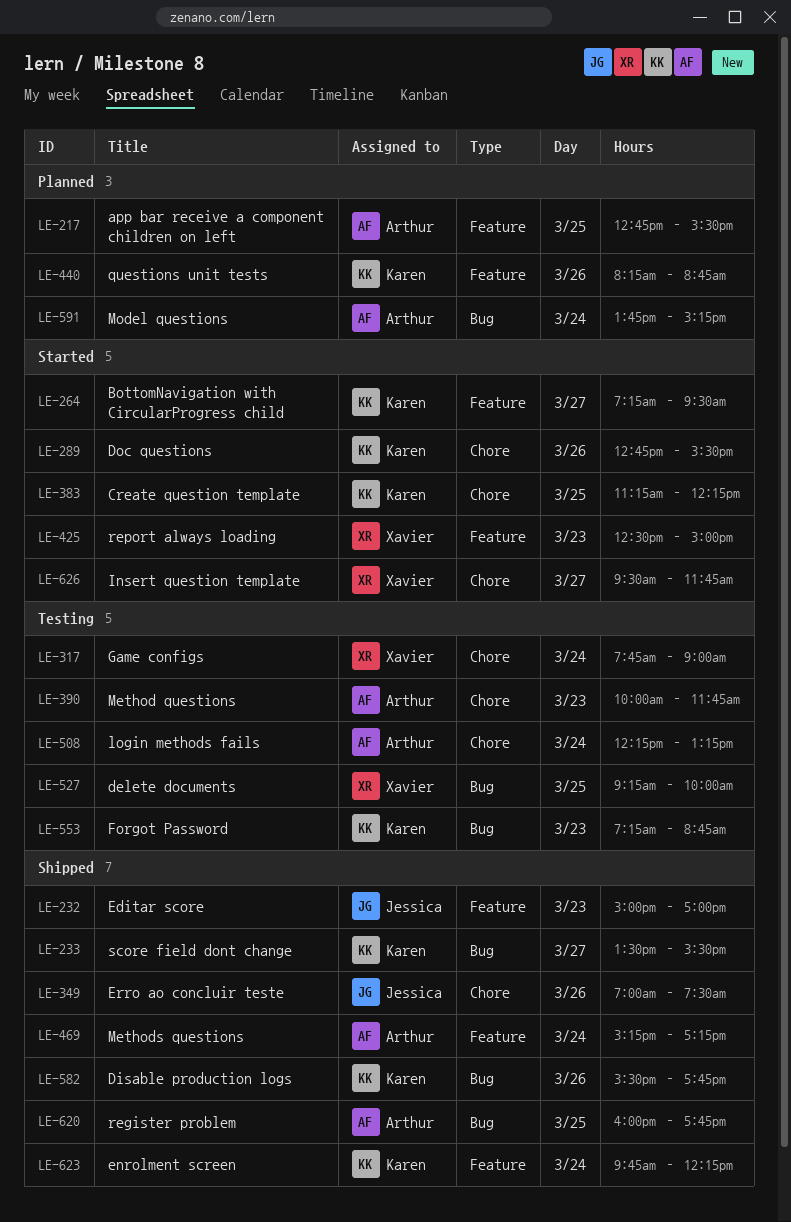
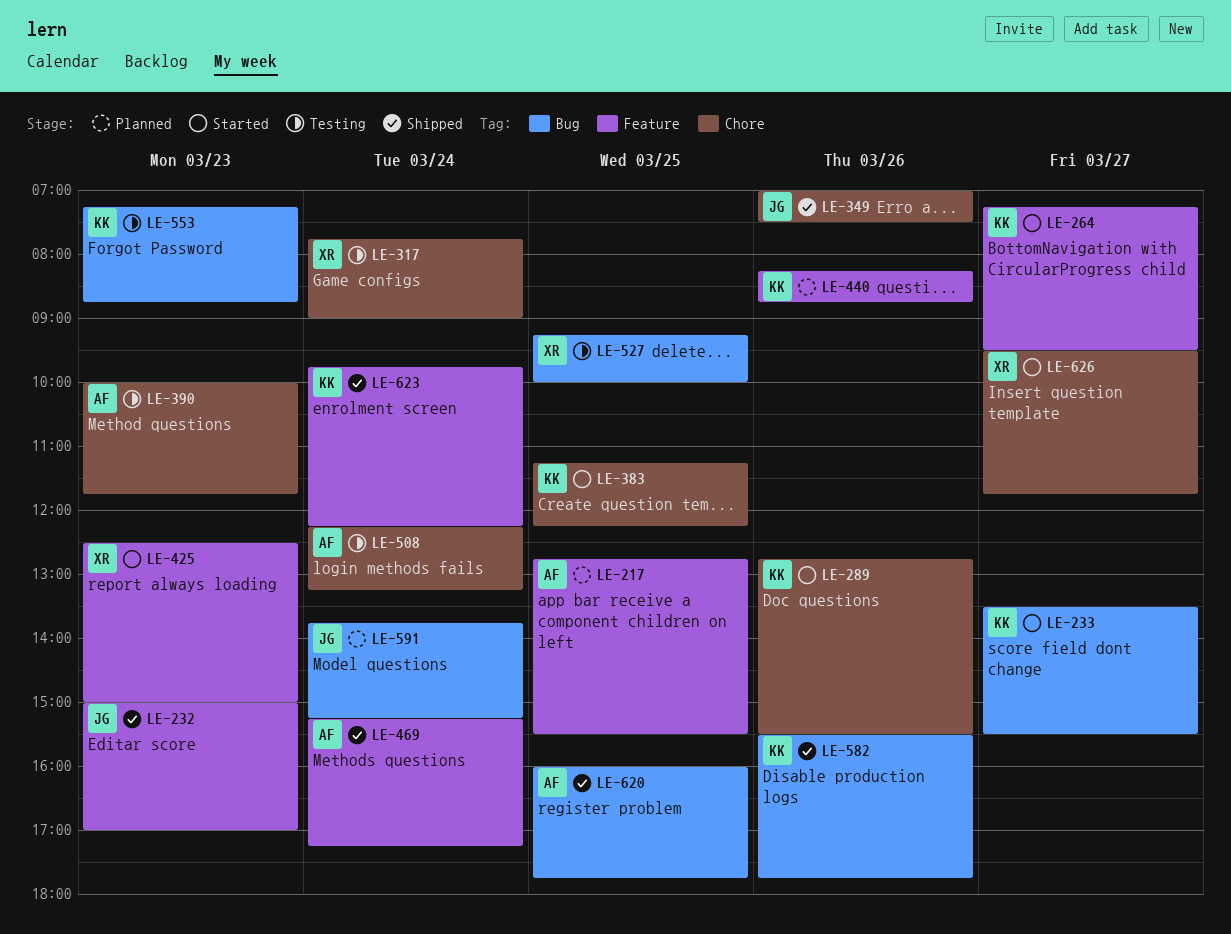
LE-233, status: Shipped -> Started
LE-591, owner: Arthur -> Jessica

